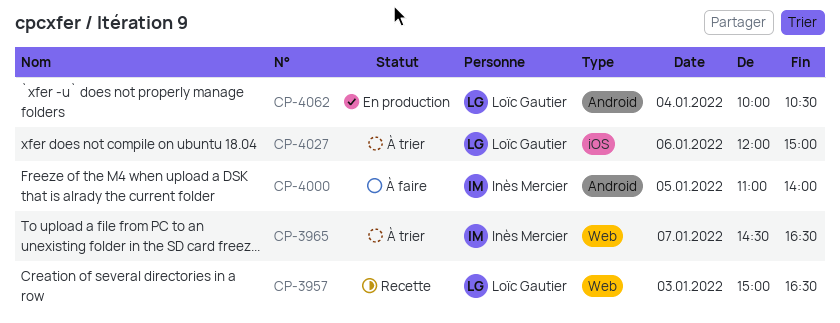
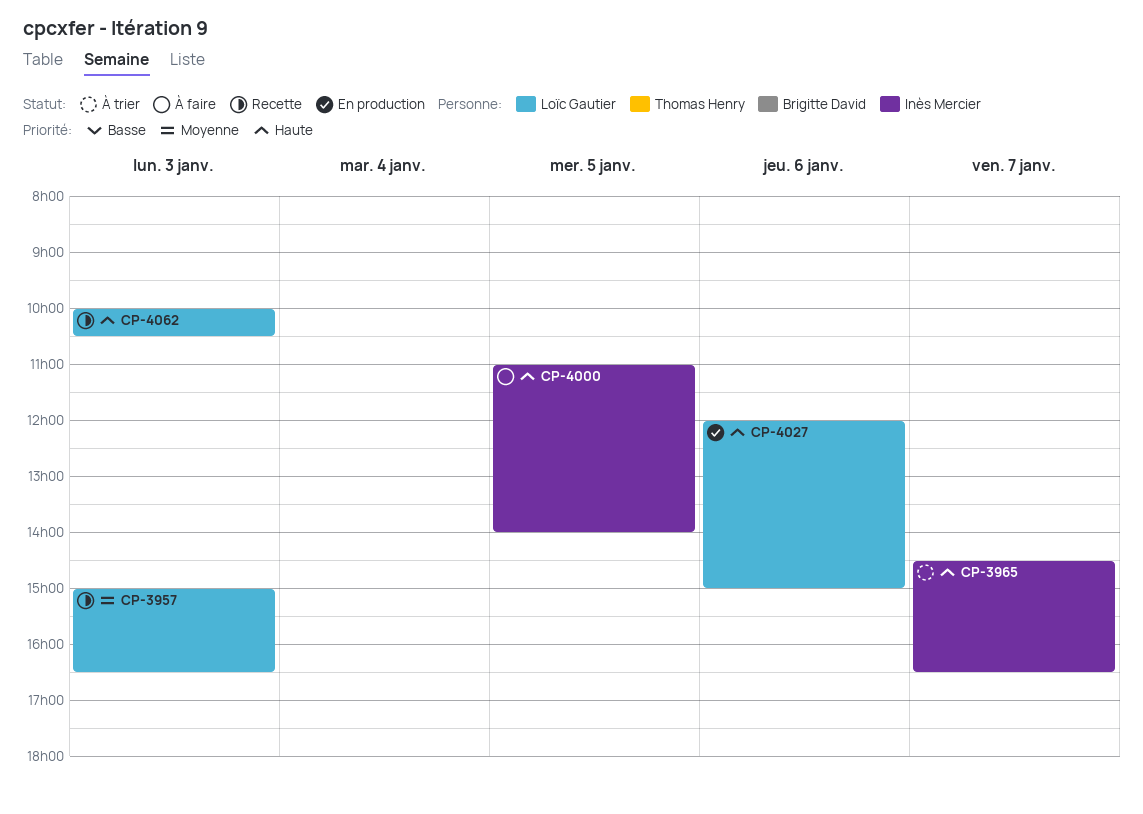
CP-4027, status: À trier -> En production
CP-4062, status: En production -> Recette
CP-4062, day: Jan 4 -> Jan 3

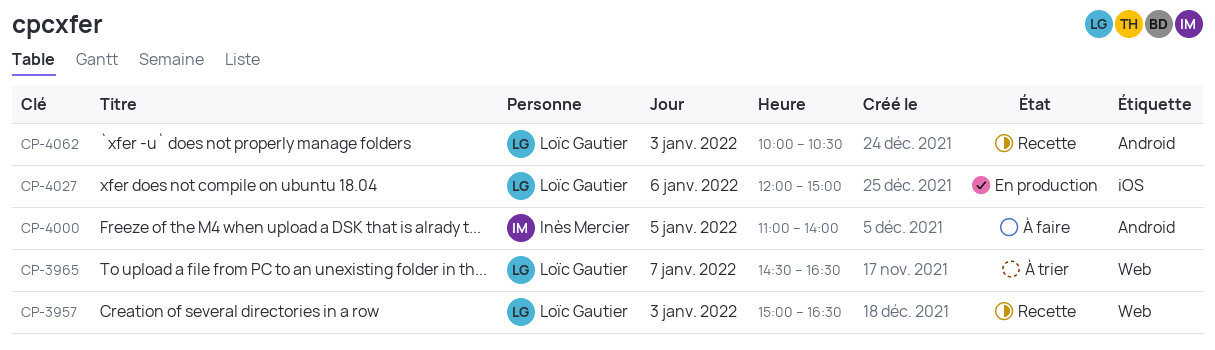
CP-3965, owner: Inès Mercier -> Loïc Gautier

